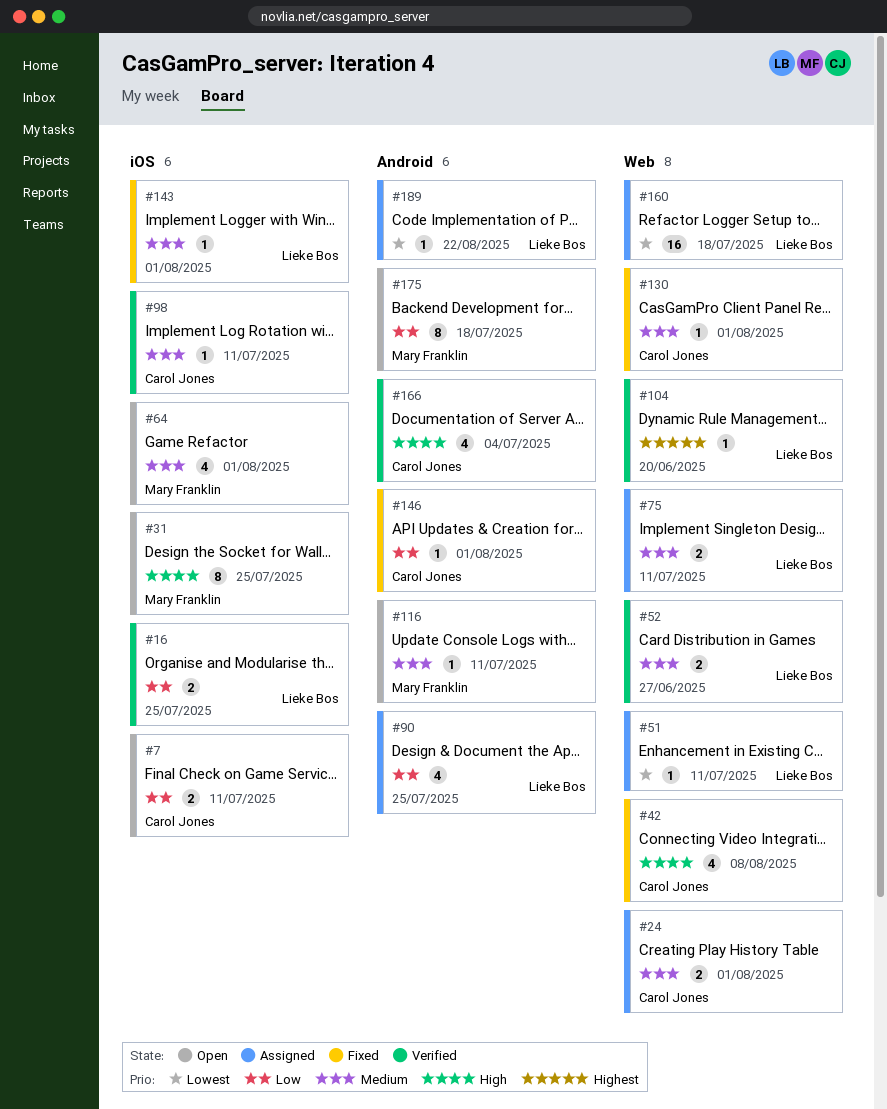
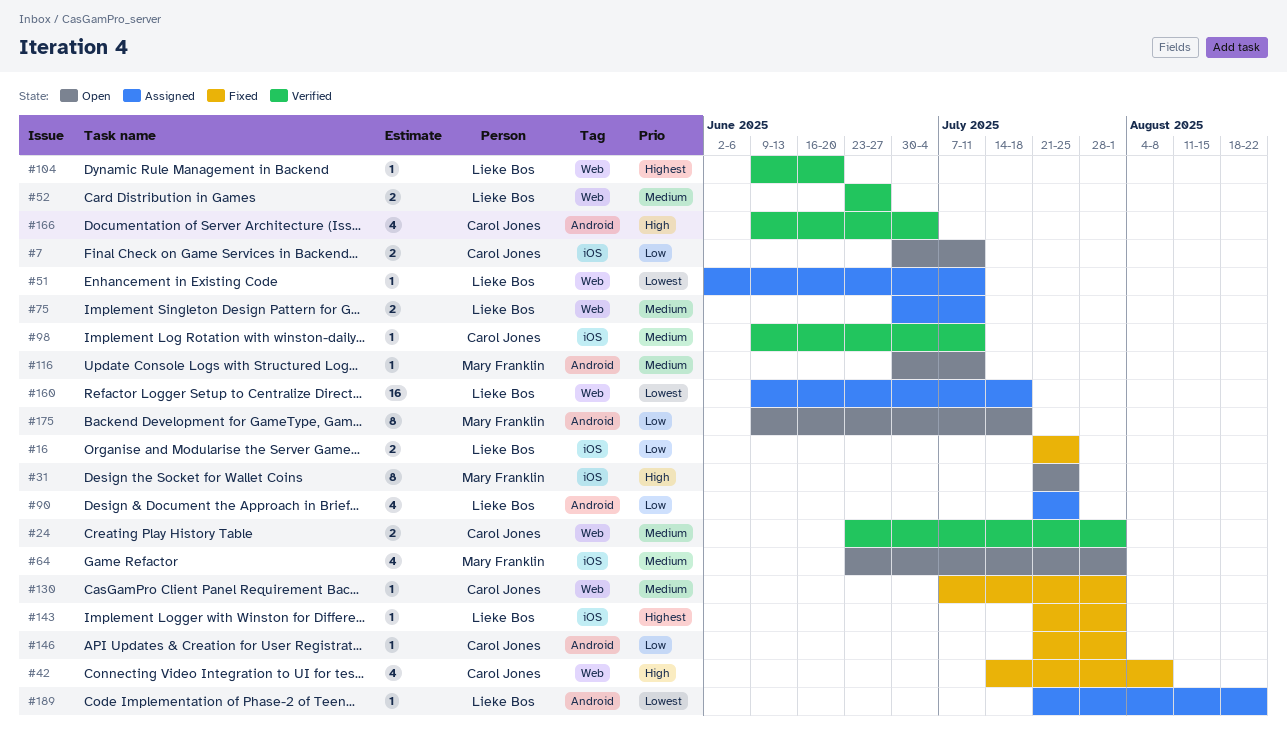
#16, status: Verified -> Fixed
#24, status: Assigned -> Verified
#143, priority: Medium -> Highest

